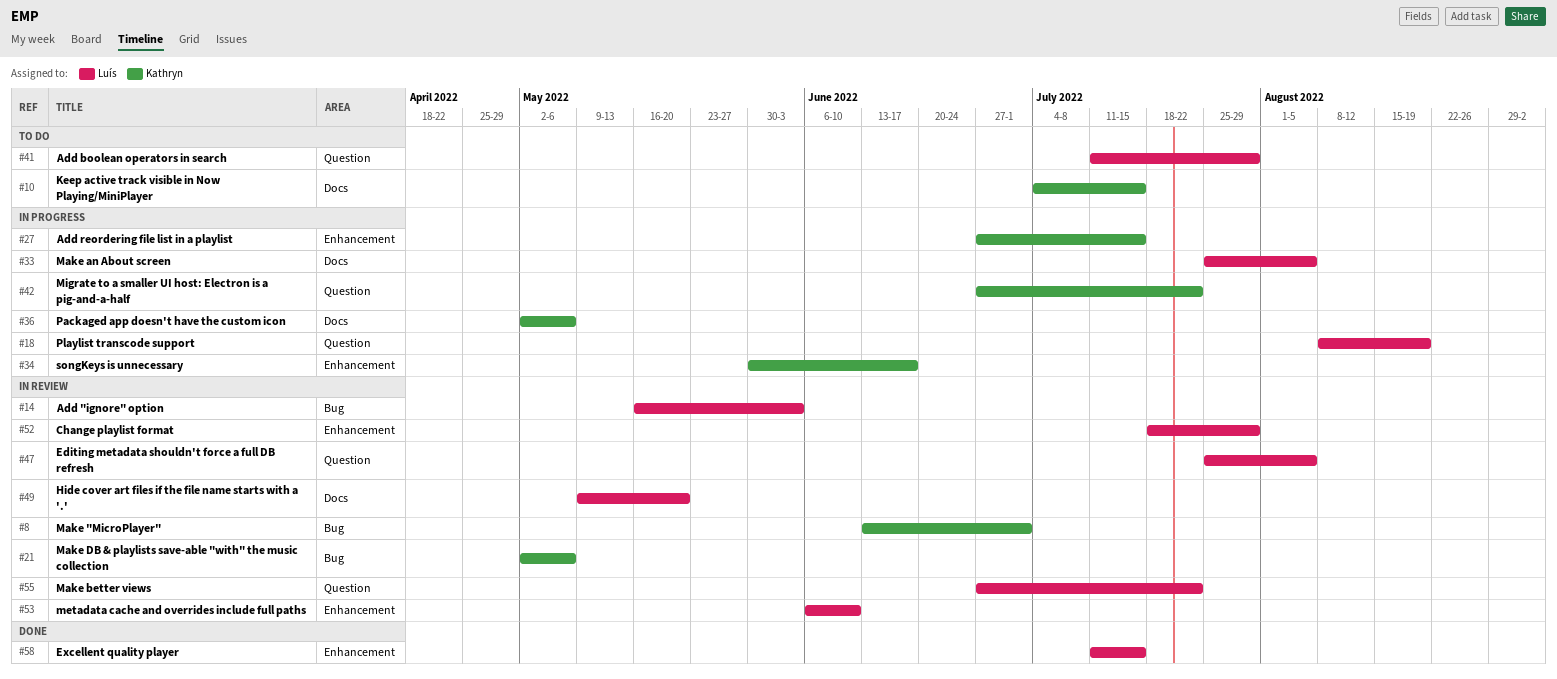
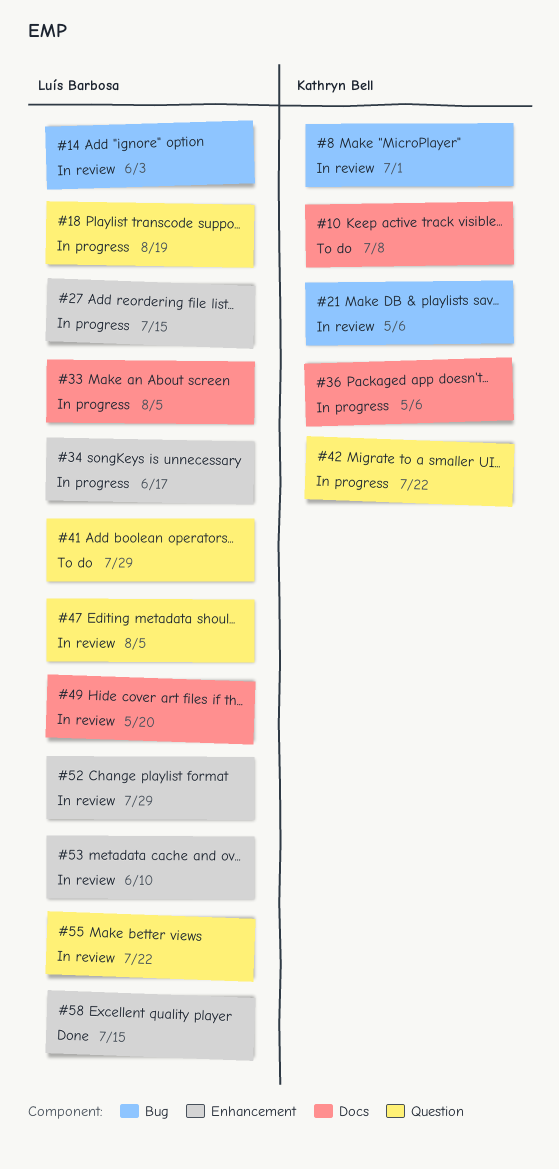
#10, due: Jul 15 -> Jul 8
#27, owner: Kathryn Bell -> Luís Barbosa
#34, owner: Kathryn Bell -> Luís Barbosa

